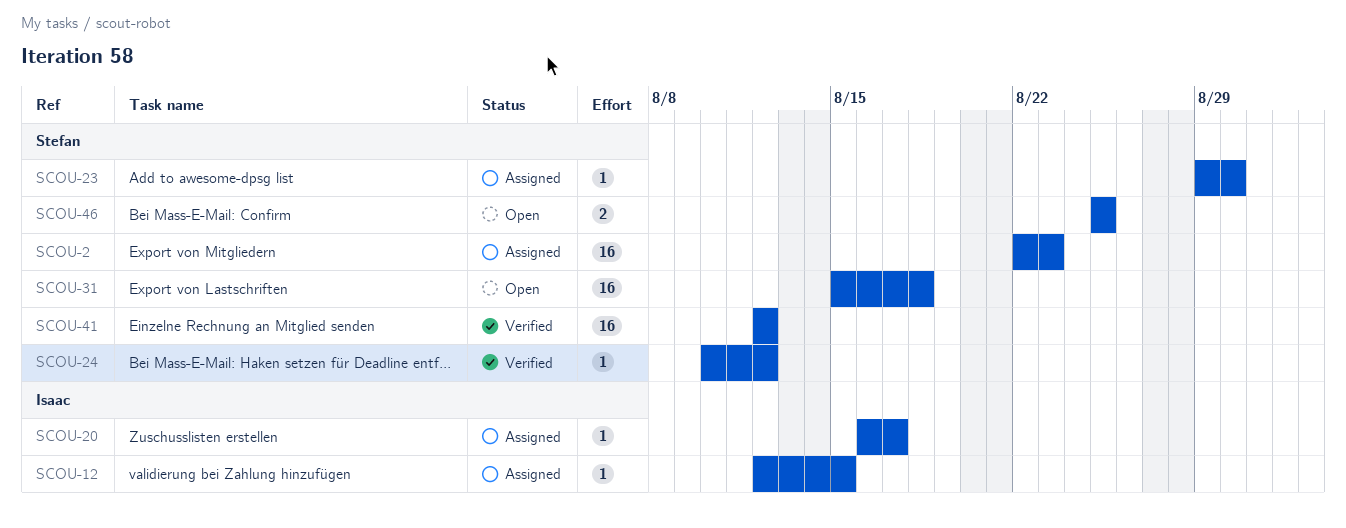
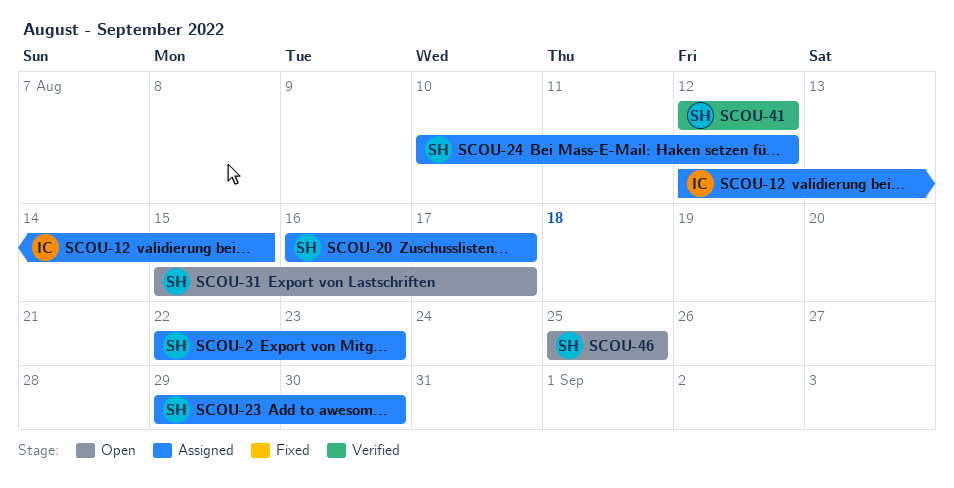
SCOU-20, owner: Isaac -> Stefan
SCOU-24, status: Verified -> Assigned
SCOU-31, due: Aug 18 -> Aug 17

